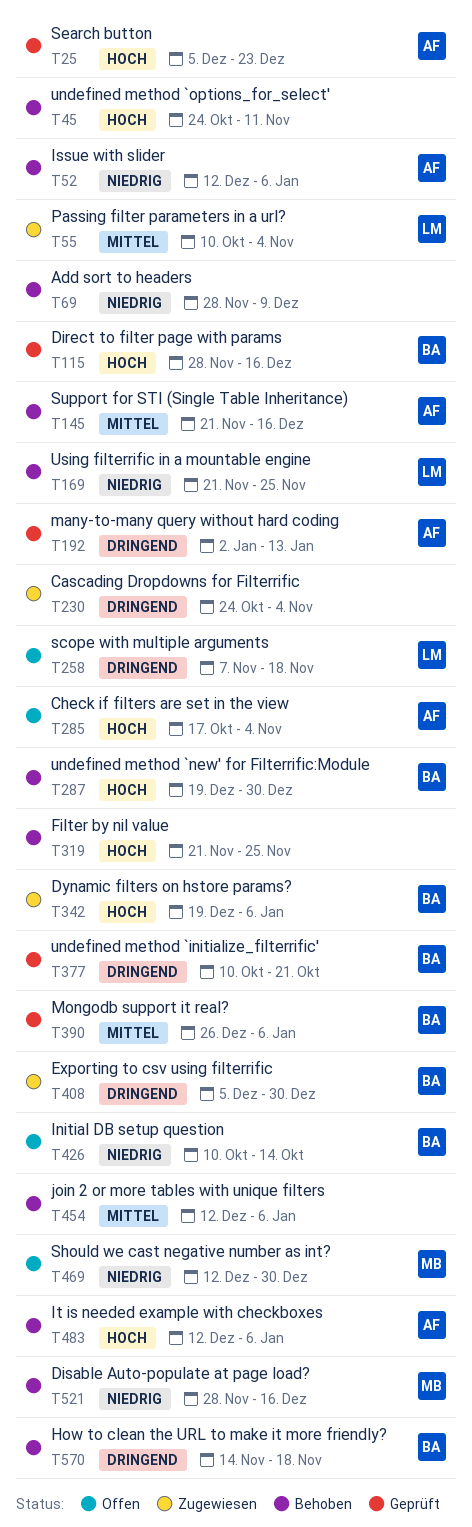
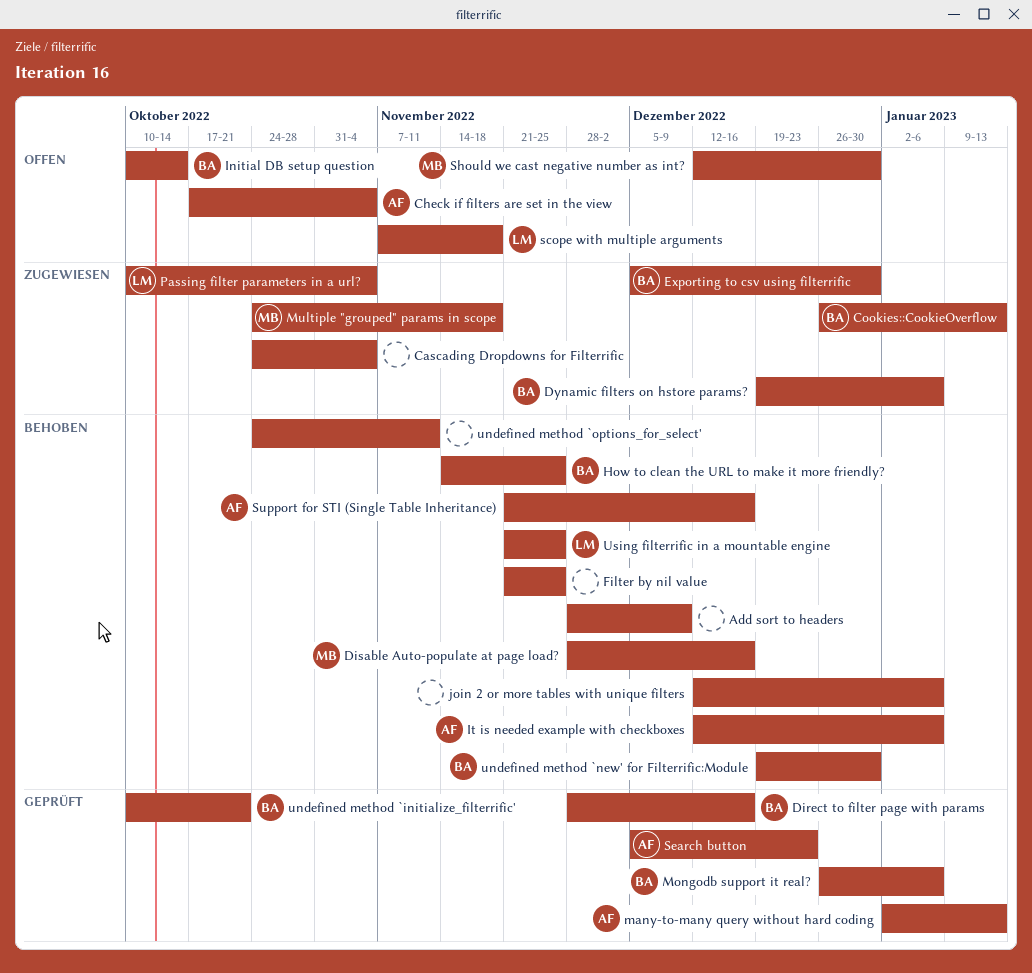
Cookies::CookieOverflow: none -> present
How to clean the URL to make it more friendly?, due: Nov 18 -> Nov 25
Issue with slider: present -> none
Multiple "grouped" params in scope: none -> present

